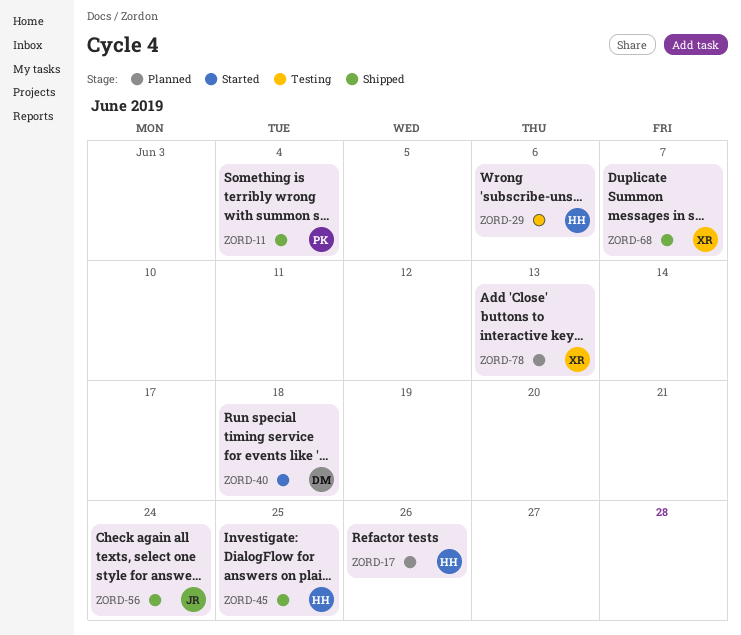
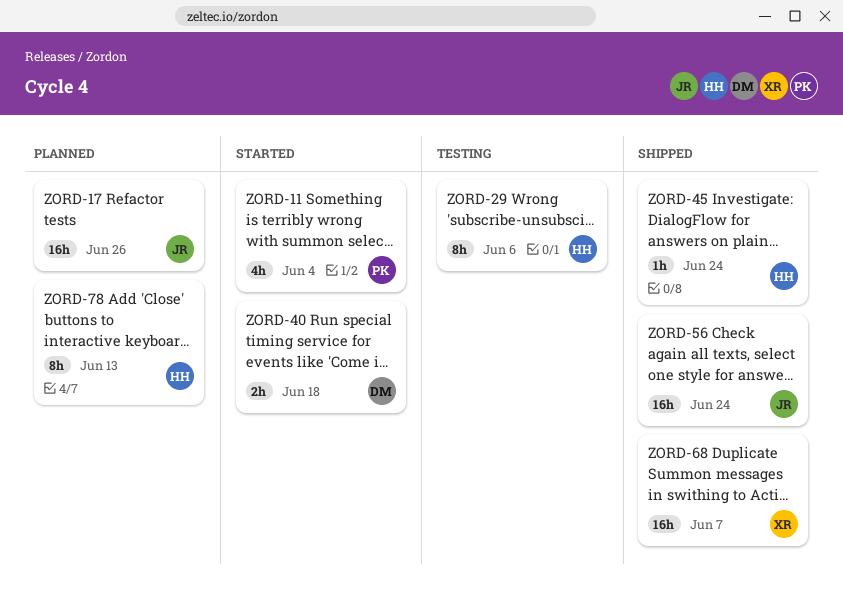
ZORD-11, status: Shipped -> Started
ZORD-17, owner: HH -> JR
ZORD-45, due: Jun 25 -> Jun 24
ZORD-78, owner: XR -> HH

